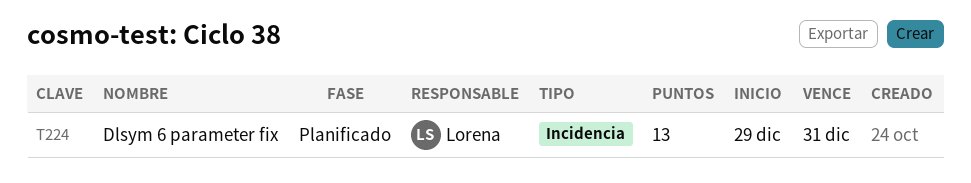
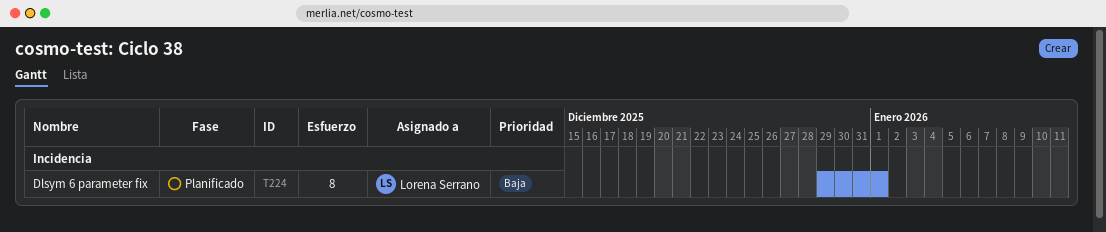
T224, estimate: 13 -> 8
T224, due: Dec 31 -> Jan 1

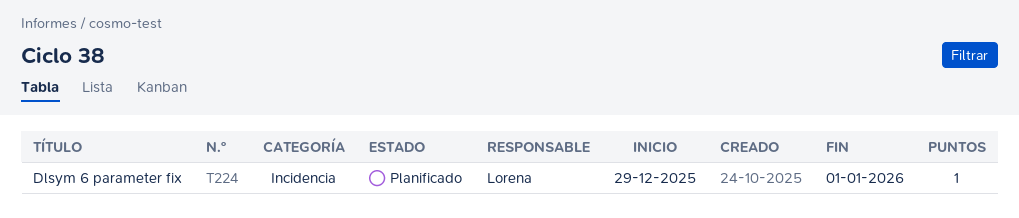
T224, estimate: 8 -> 1

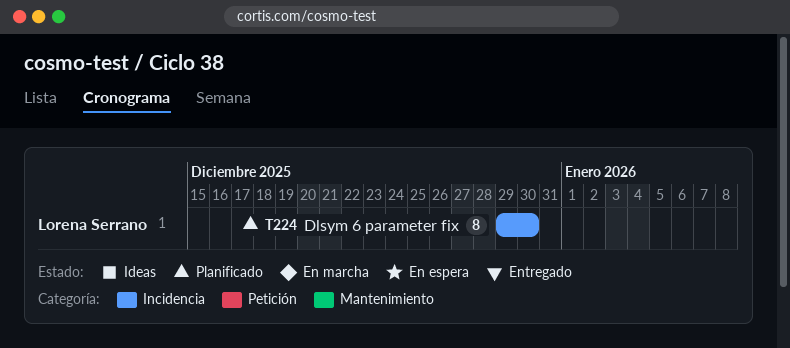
T224, estimate: 1 -> 8
T224, due: Jan 1 -> Dec 30

